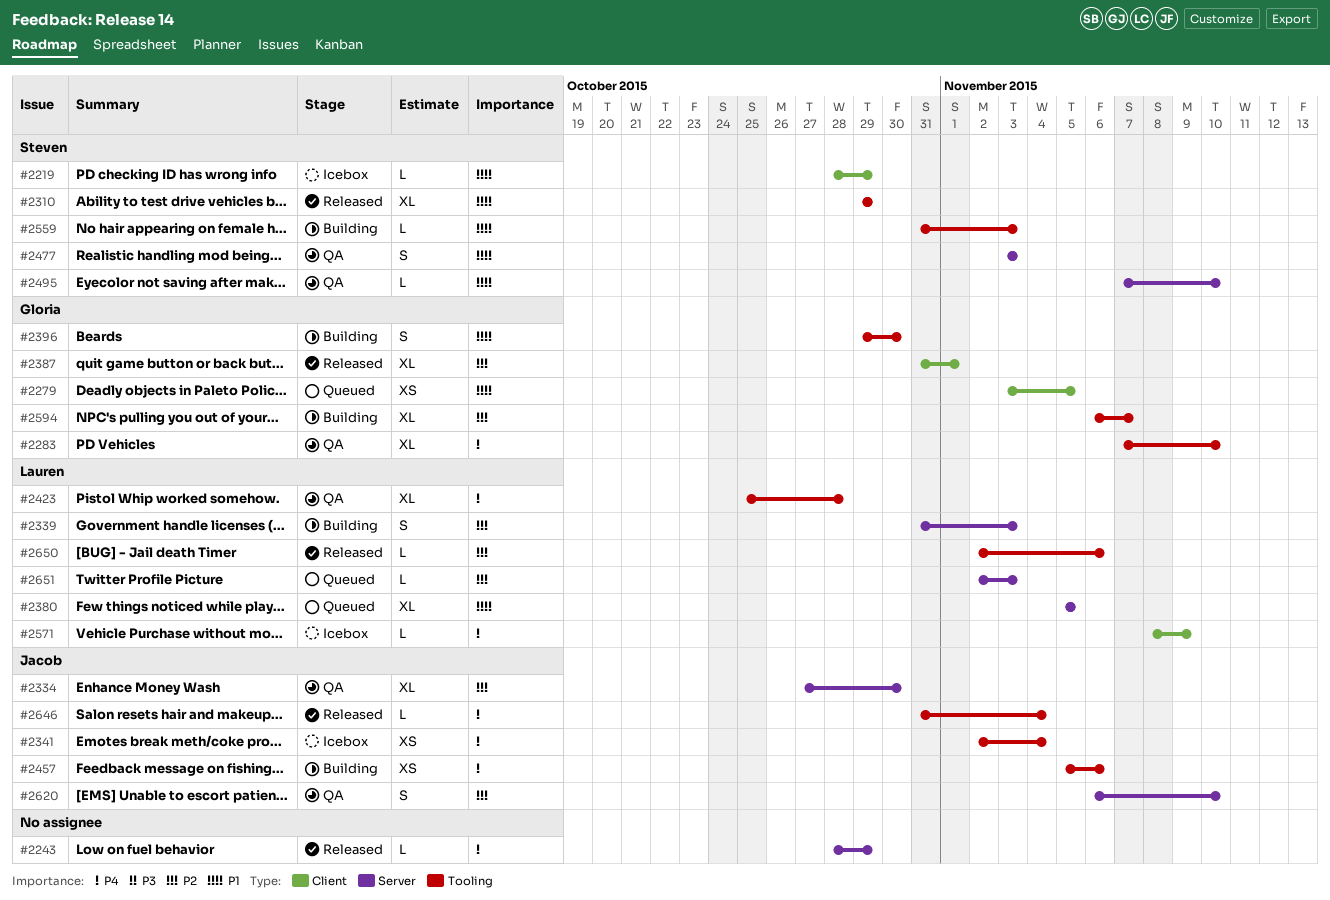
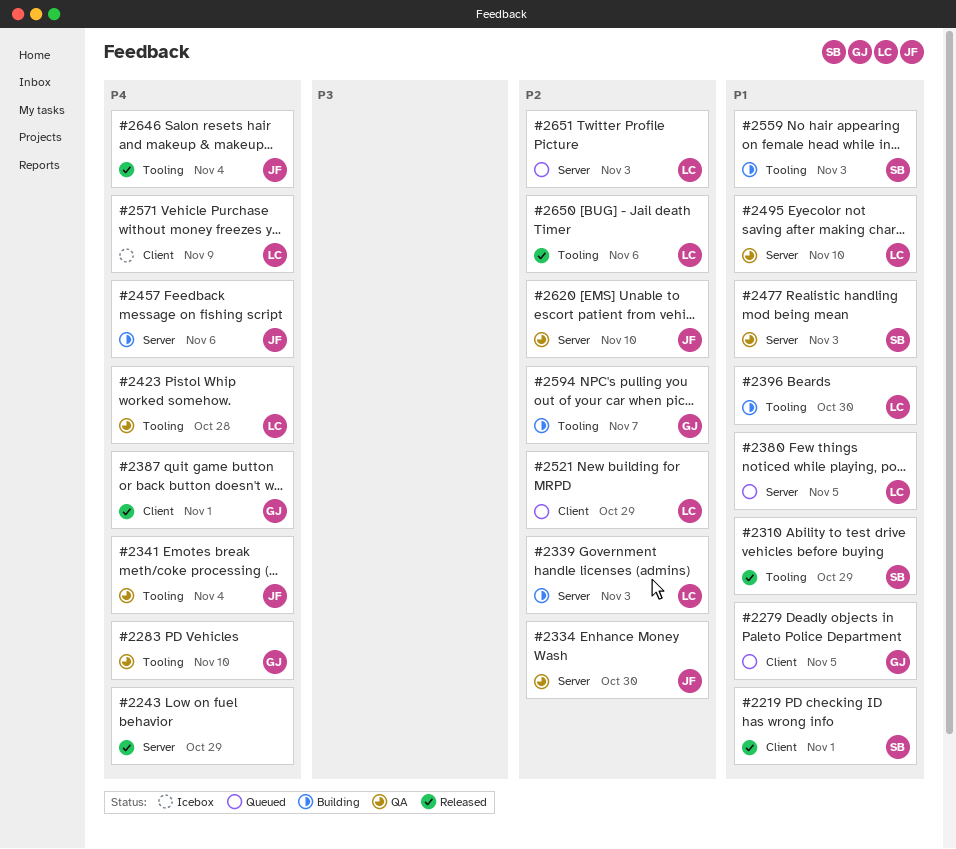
#2219, status: Icebox -> Released
#2219, due: Oct 29 -> Nov 1
#2341, status: Icebox -> QA
#2387, priority: P2 -> P4
#2396, owner: Gloria -> Lauren
#2457, label: Tooling -> Server
#2495, owner: Steven -> Lauren
#2521: none -> present

